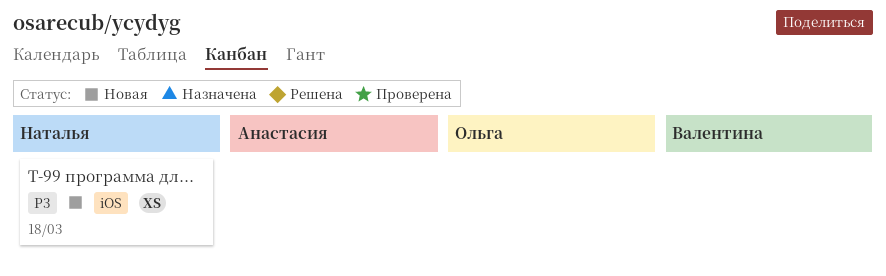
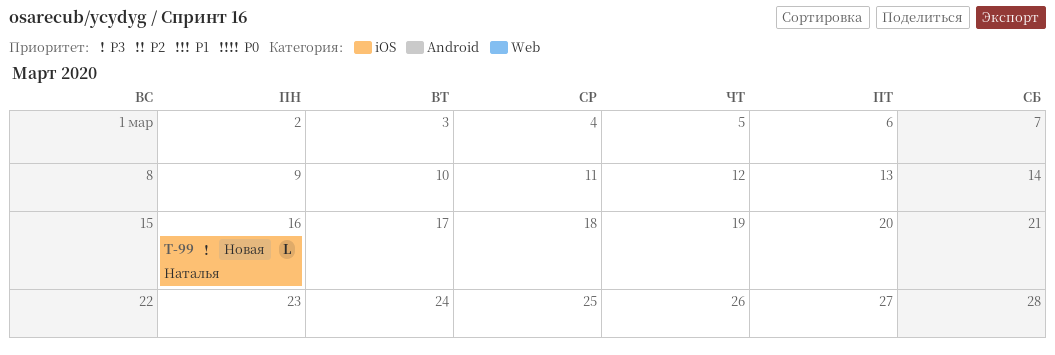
T-99, estimate: XS -> L
T-99, due: Mar 18 -> Mar 16

